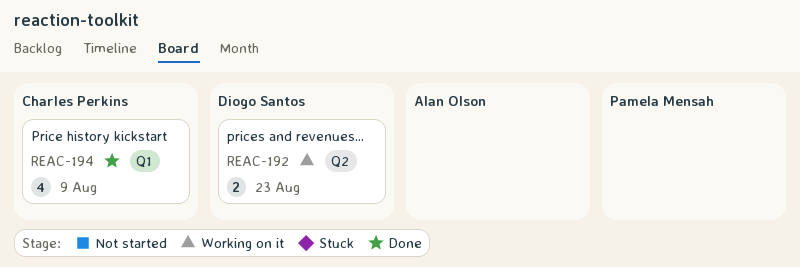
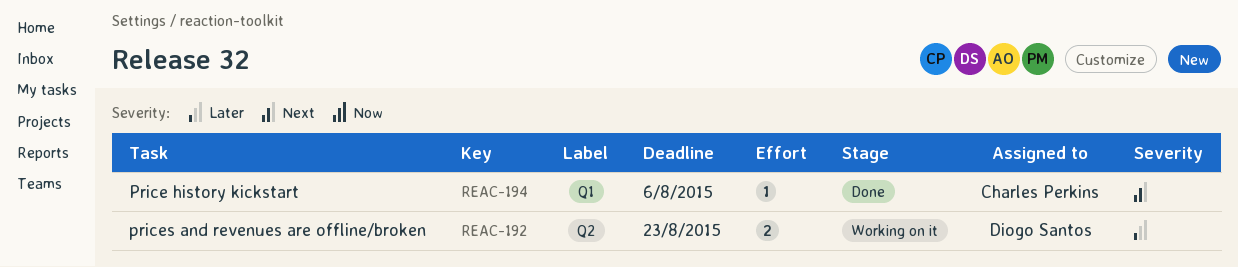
REAC-194, estimate: 4 -> 1
REAC-194, due: Aug 9 -> Aug 6

